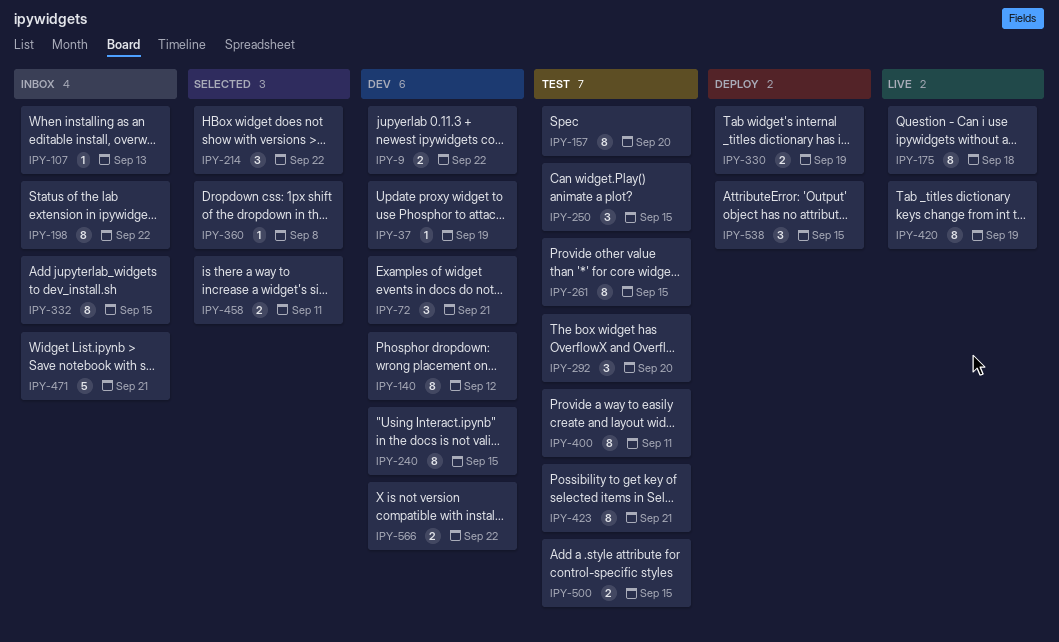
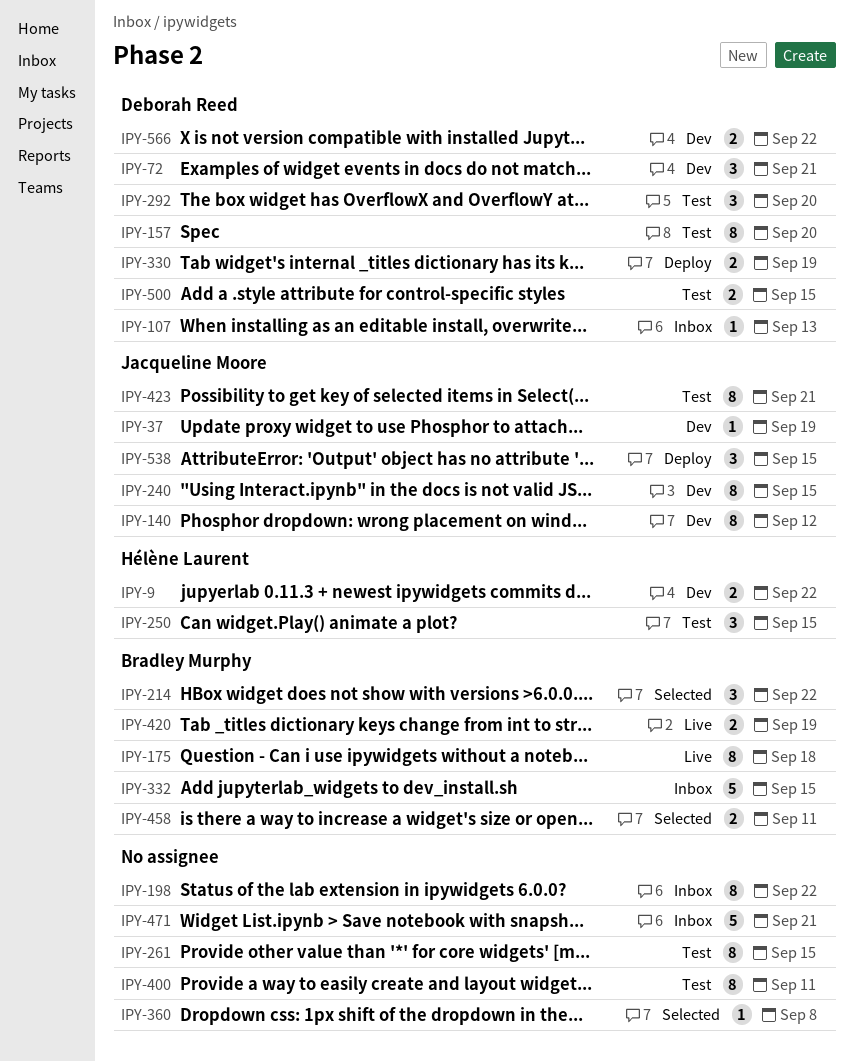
IPY-332, estimate: 8 -> 5
IPY-420, estimate: 8 -> 2

